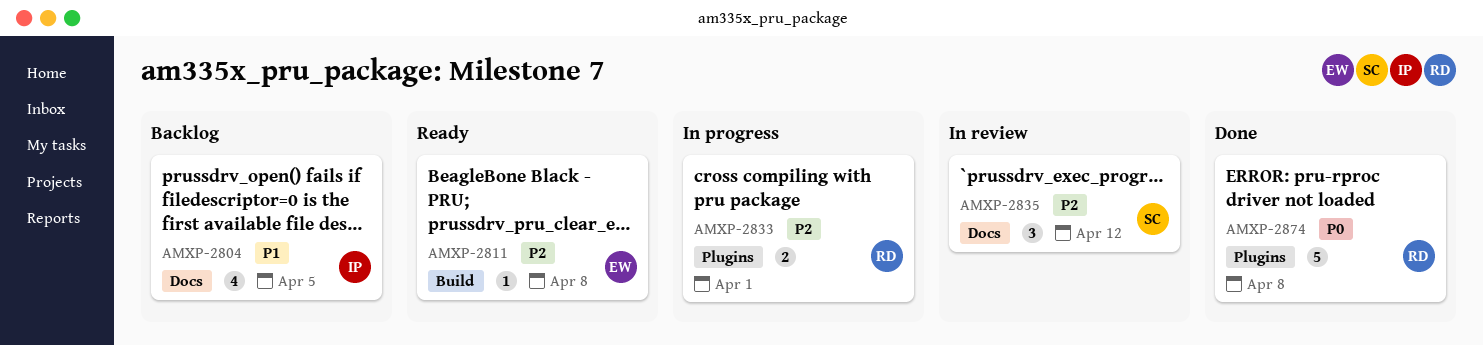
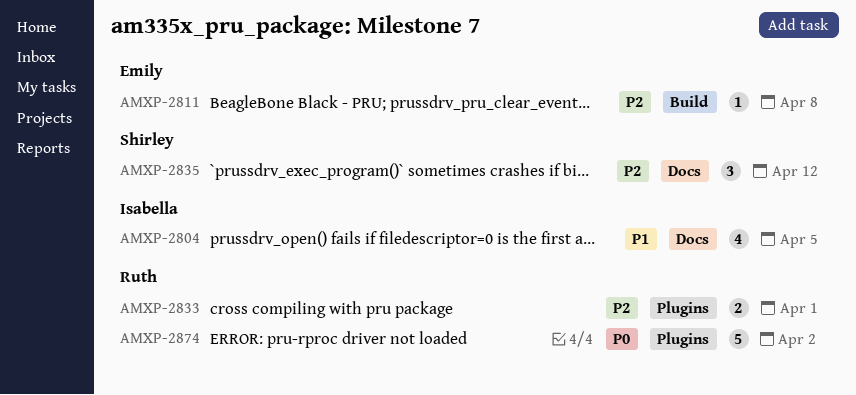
AMXP-2874, due: Apr 8 -> Apr 2

